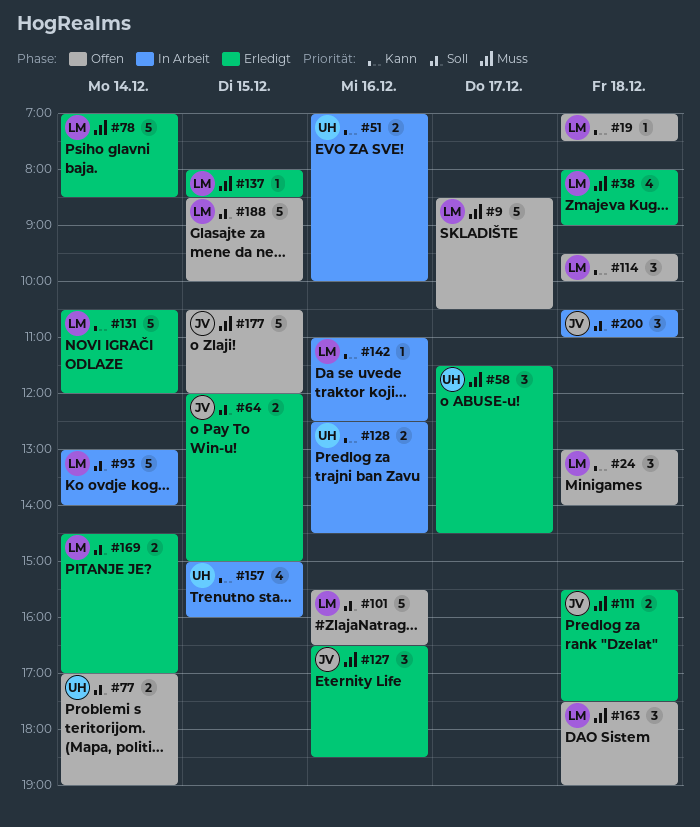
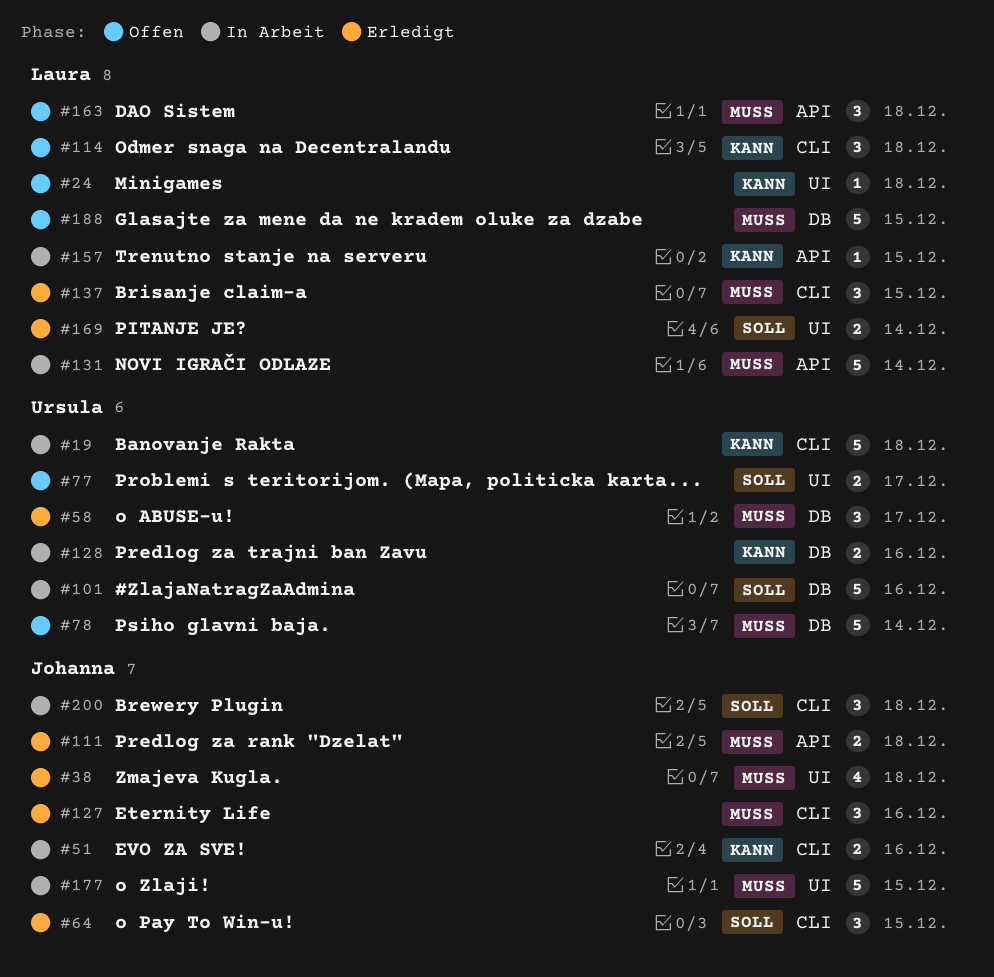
#9: present -> none
#19, status: Offen -> In Arbeit
#19, owner: Laura -> Ursula
#19, estimate: 1 -> 5
#24, estimate: 3 -> 1
#38, owner: Laura -> Johanna
#51, owner: Ursula -> Johanna
#64, estimate: 2 -> 3
#77, day: Dec 14 -> Dec 17
#78, status: Erledigt -> Offen
#78, owner: Laura -> Ursula
#93: present -> none
#101, status: Offen -> In Arbeit
#101, owner: Laura -> Ursula
#131, status: Erledigt -> In Arbeit
#131, priority: Kann -> Muss
#137, estimate: 1 -> 3
#142: present -> none
#157, owner: Ursula -> Laura
#157, estimate: 4 -> 1
#177, status: Offen -> In Arbeit
#188, priority: Soll -> Muss

